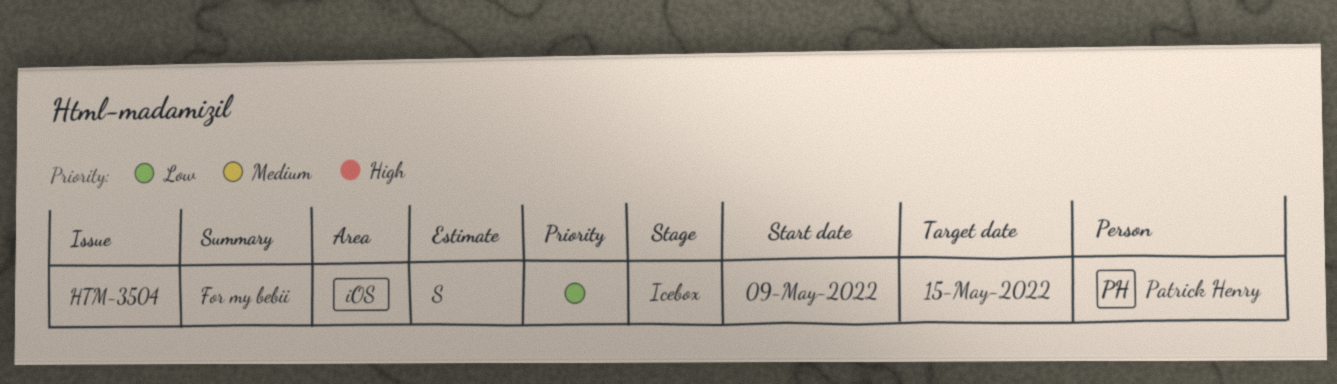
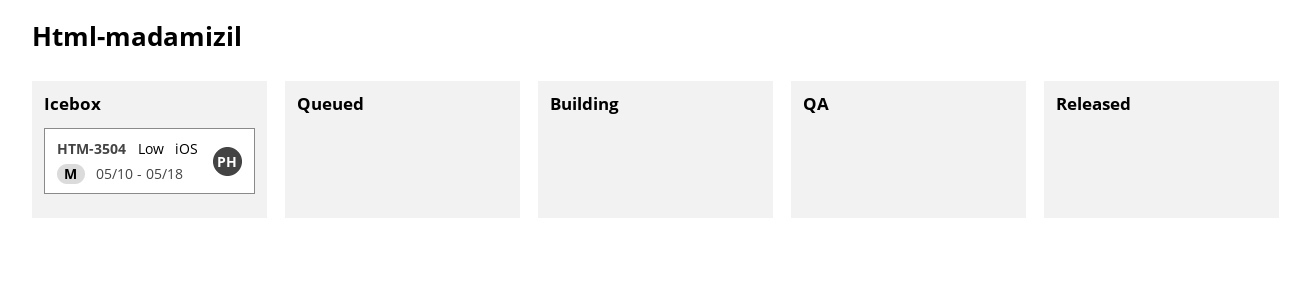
HTM-3504, estimate: S -> M
HTM-3504, start: May 9 -> May 10
HTM-3504, due: May 15 -> May 18

